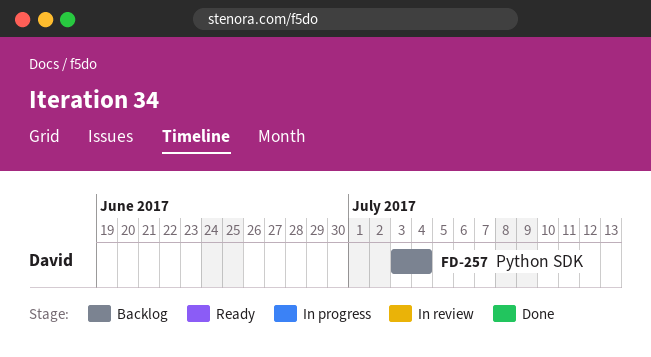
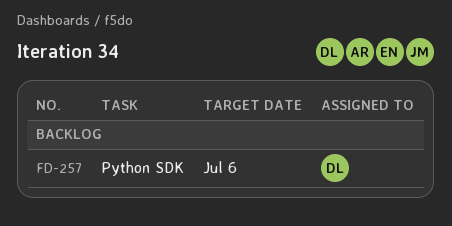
FD-257, due: Jul 4 -> Jul 6

